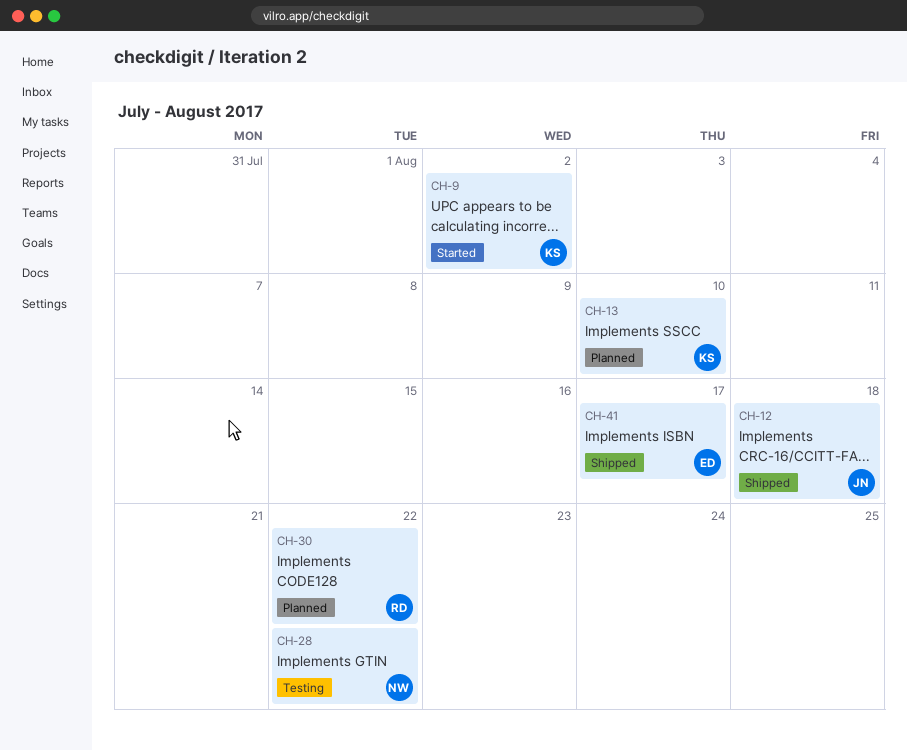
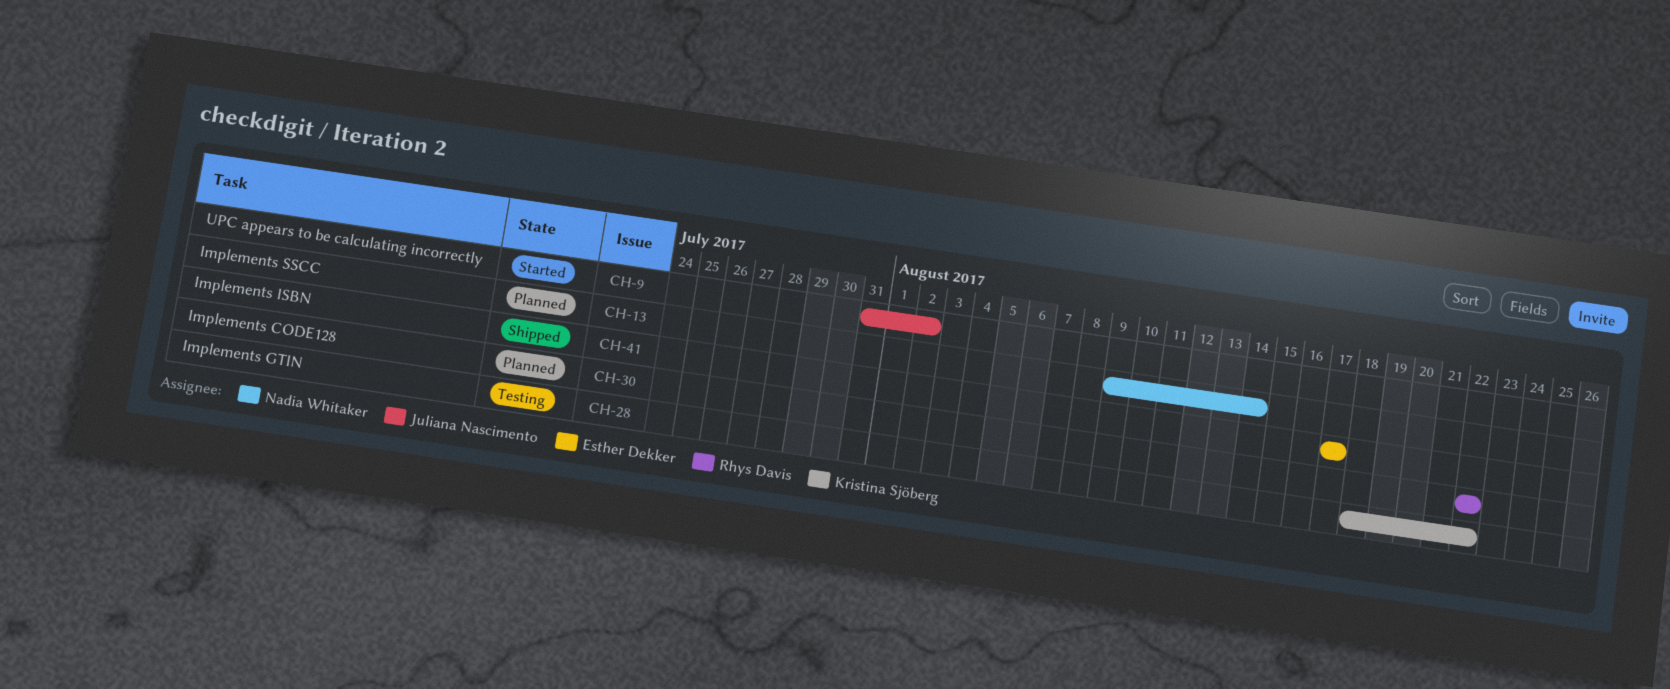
CH-9, owner: Kristina Sjöberg -> Juliana Nascimento
CH-12: present -> none
CH-13, owner: Kristina Sjöberg -> Nadia Whitaker
CH-13, due: Aug 10 -> Aug 14
CH-28, owner: Nadia Whitaker -> Kristina Sjöberg

